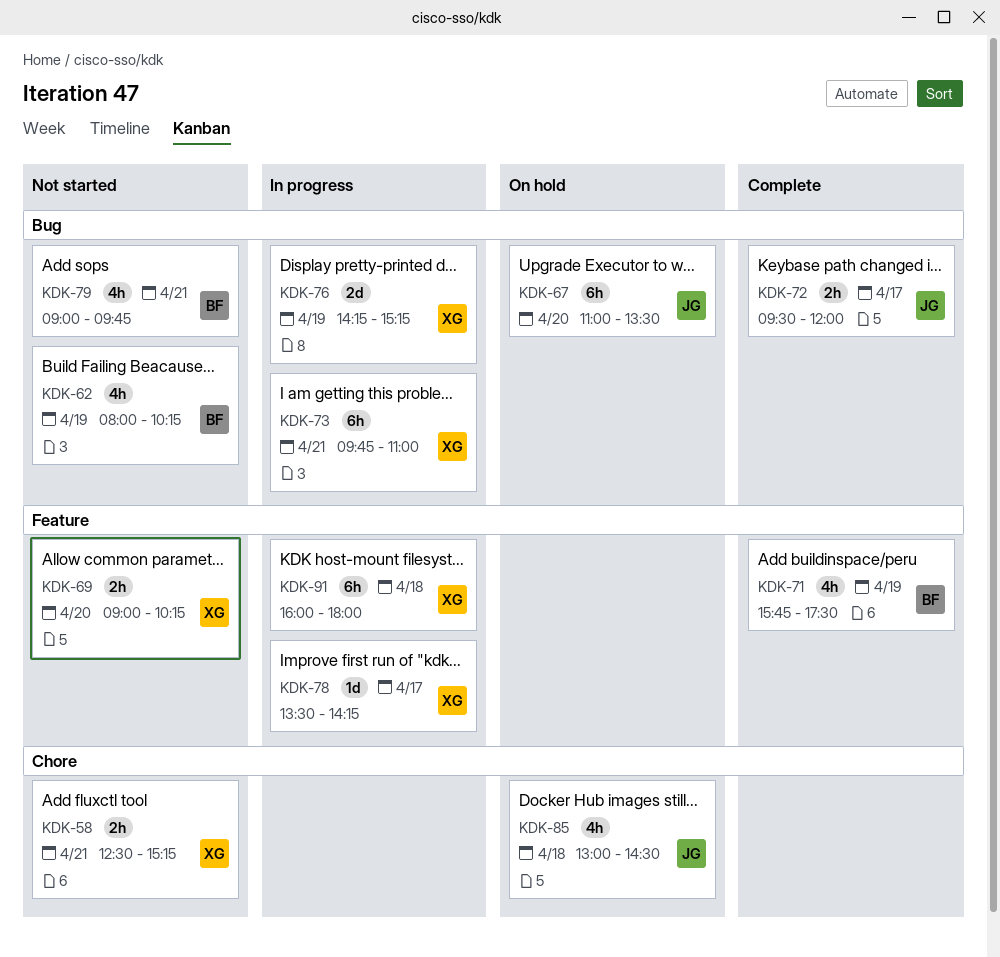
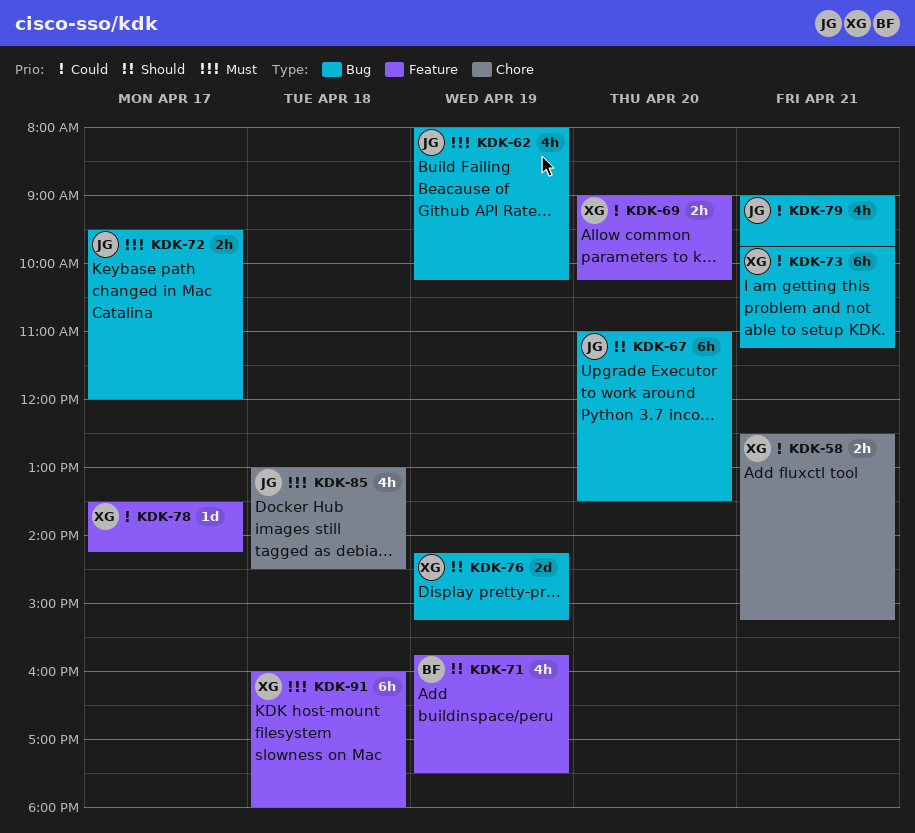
KDK-62, owner: BF -> JG
KDK-73, ends: 11:00 -> 11:15
KDK-79, owner: BF -> JG

